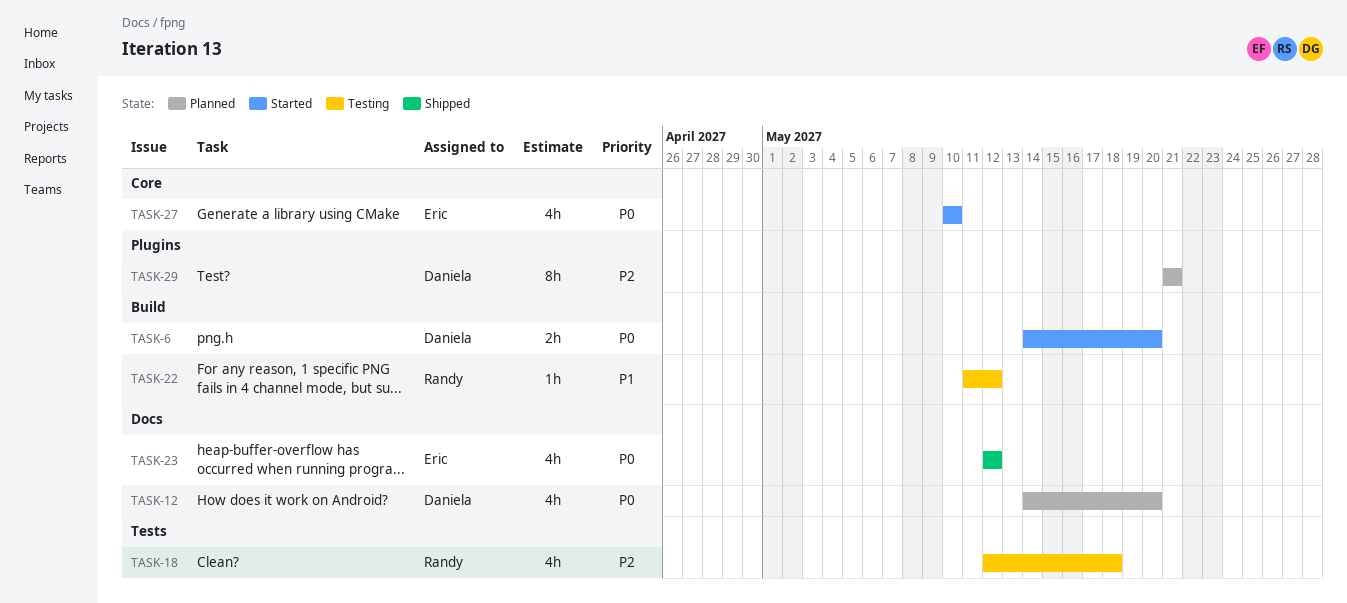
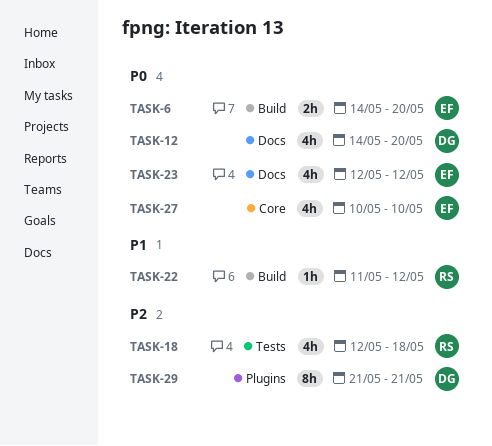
TASK-6, owner: Daniela -> Eric

